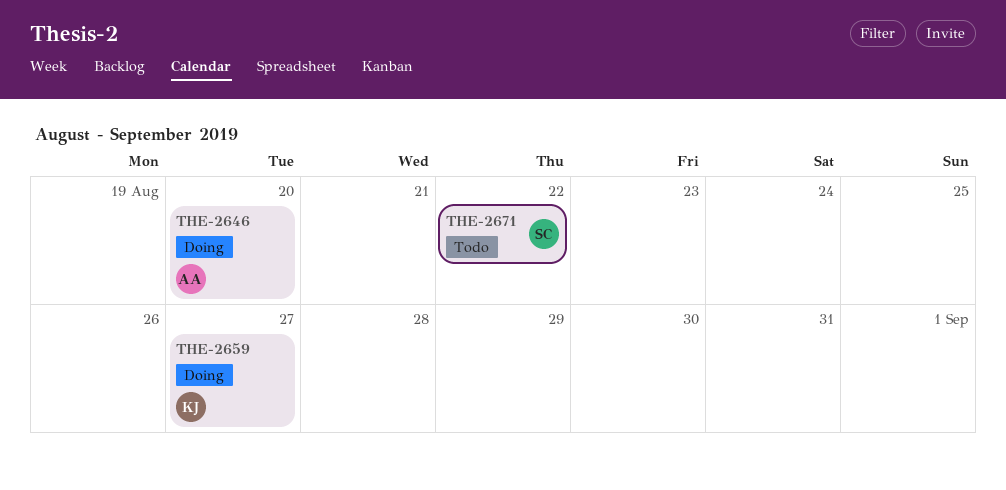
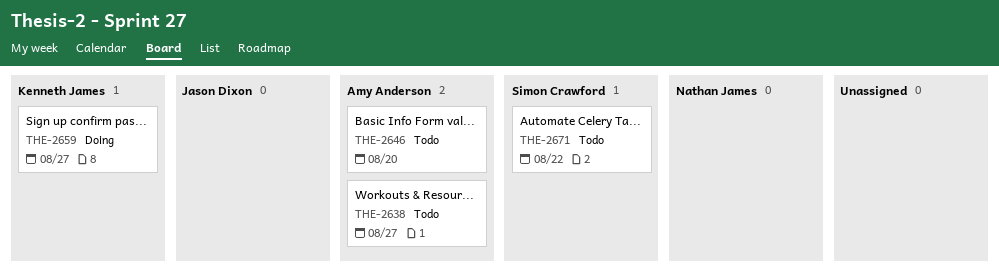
THE-2638: none -> present
THE-2646, status: Doing -> Todo

